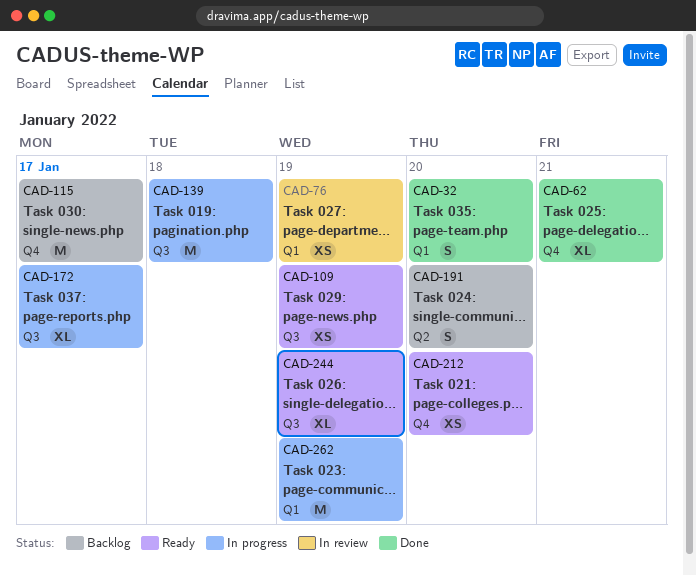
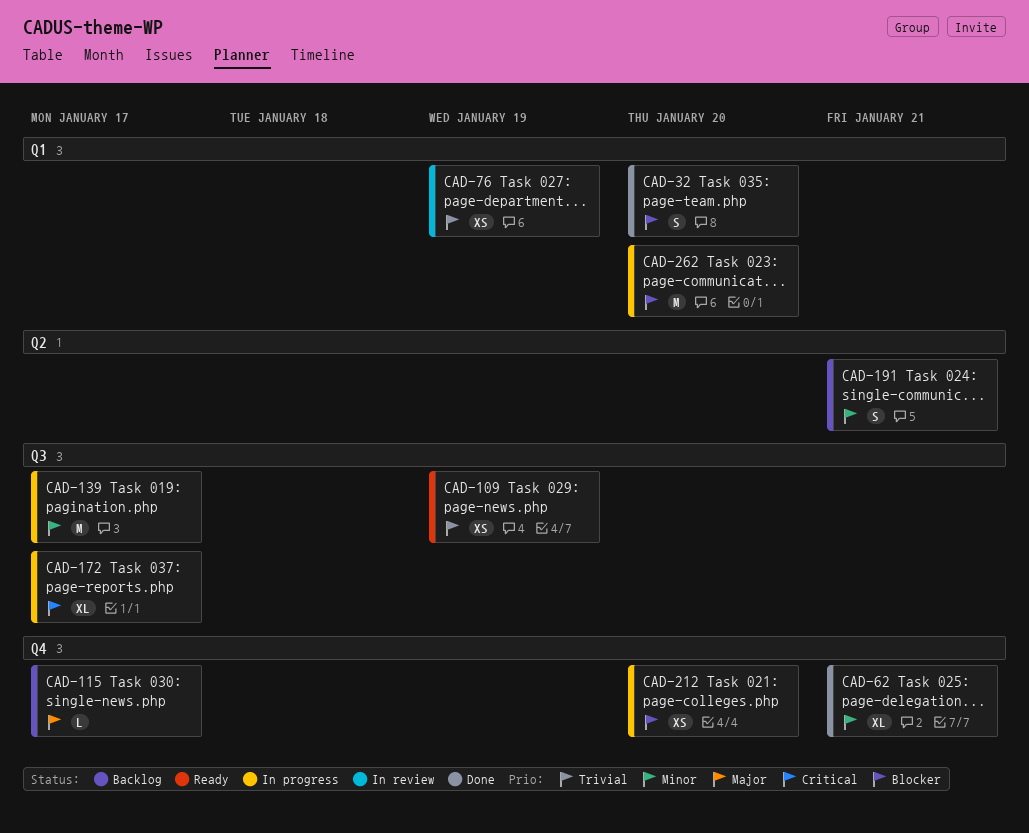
CAD-115, estimate: M -> L
CAD-139, due: Jan 18 -> Jan 17
CAD-191, due: Jan 20 -> Jan 21
CAD-212, status: Ready -> In progress
CAD-244: present -> none
CAD-262, due: Jan 19 -> Jan 20

